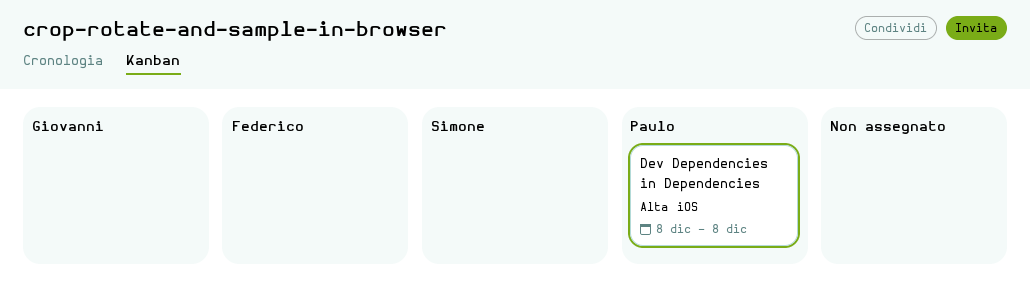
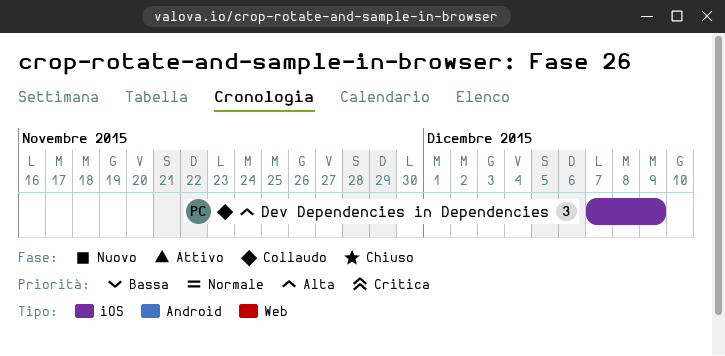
Dev Dependencies in Dependencies, start: Dec 8 -> Dec 7
Dev Dependencies in Dependencies, due: Dec 8 -> Dec 9

